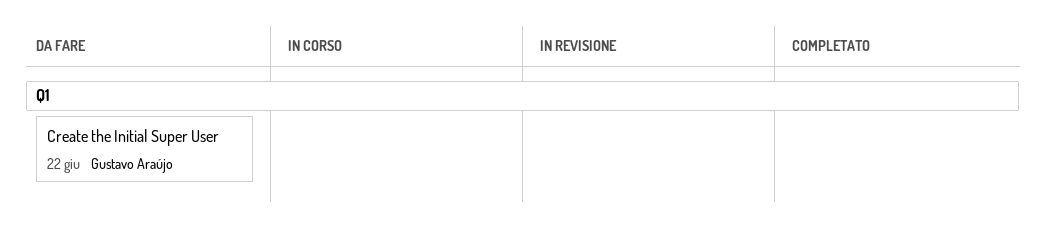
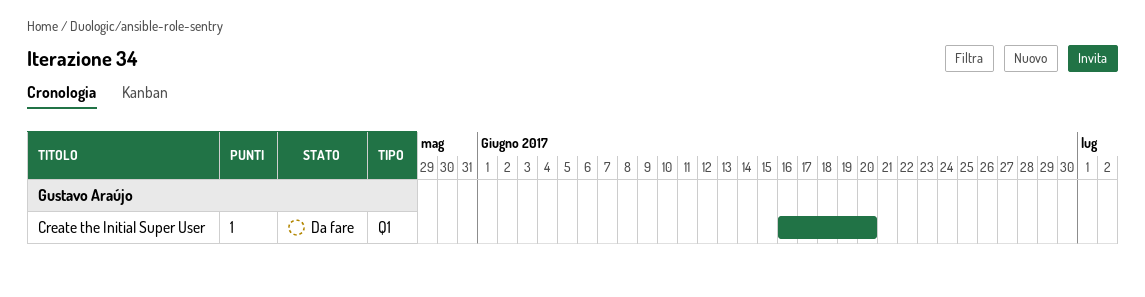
Create the Initial Super User, due: Jun 22 -> Jun 20

